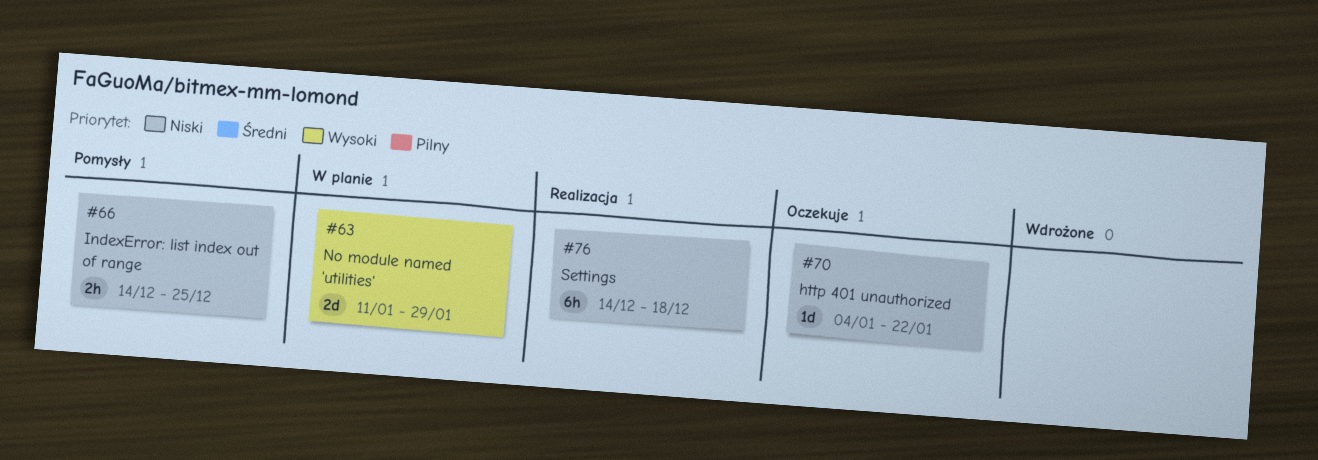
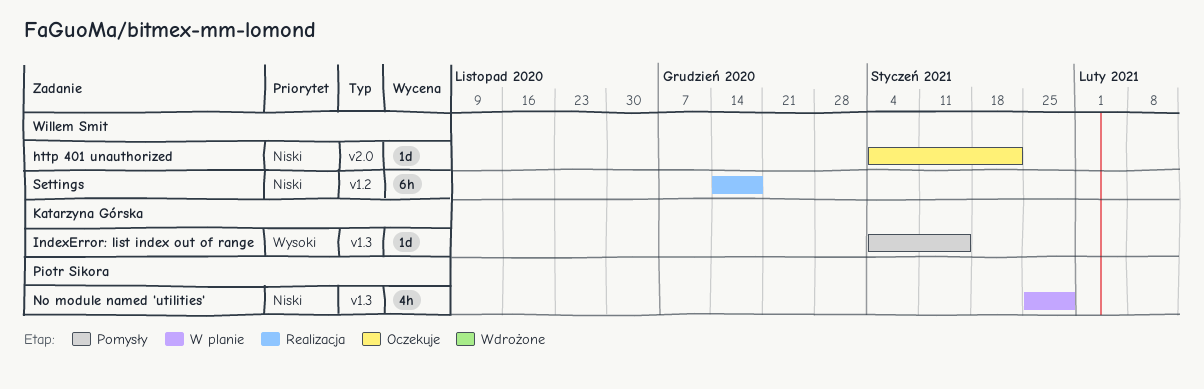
IndexError: list index out of range, priority: Niski -> Wysoki
IndexError: list index out of range, estimate: 2h -> 1d
IndexError: list index out of range, start: Dec 14 -> Jan 4
IndexError: list index out of range, due: Dec 25 -> Jan 15
No module named 'utilities', priority: Wysoki -> Niski
No module named 'utilities', estimate: 2d -> 4h
No module named 'utilities', start: Jan 11 -> Jan 25

